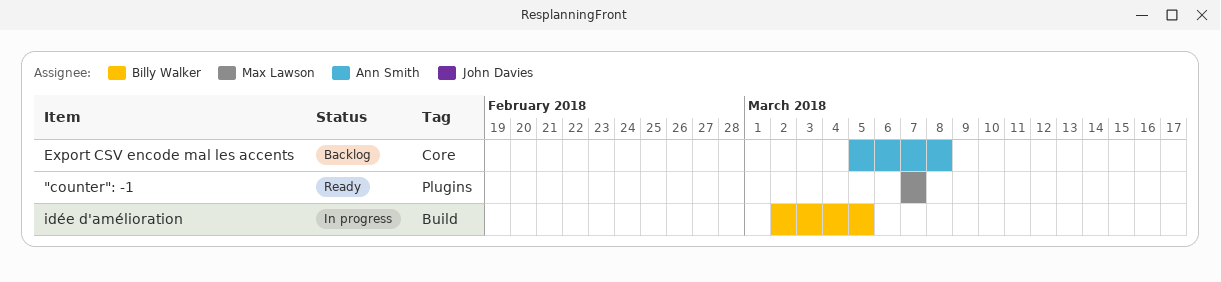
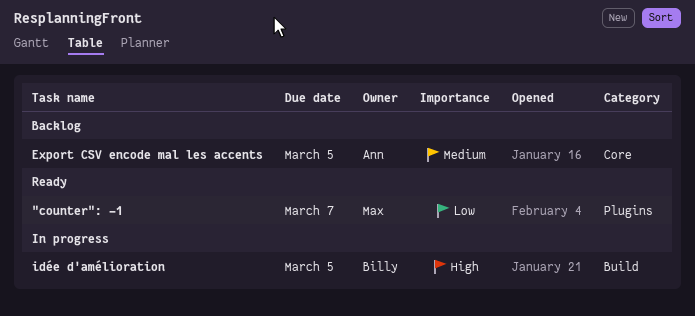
Export CSV encode mal les accents, due: Mar 8 -> Mar 5

